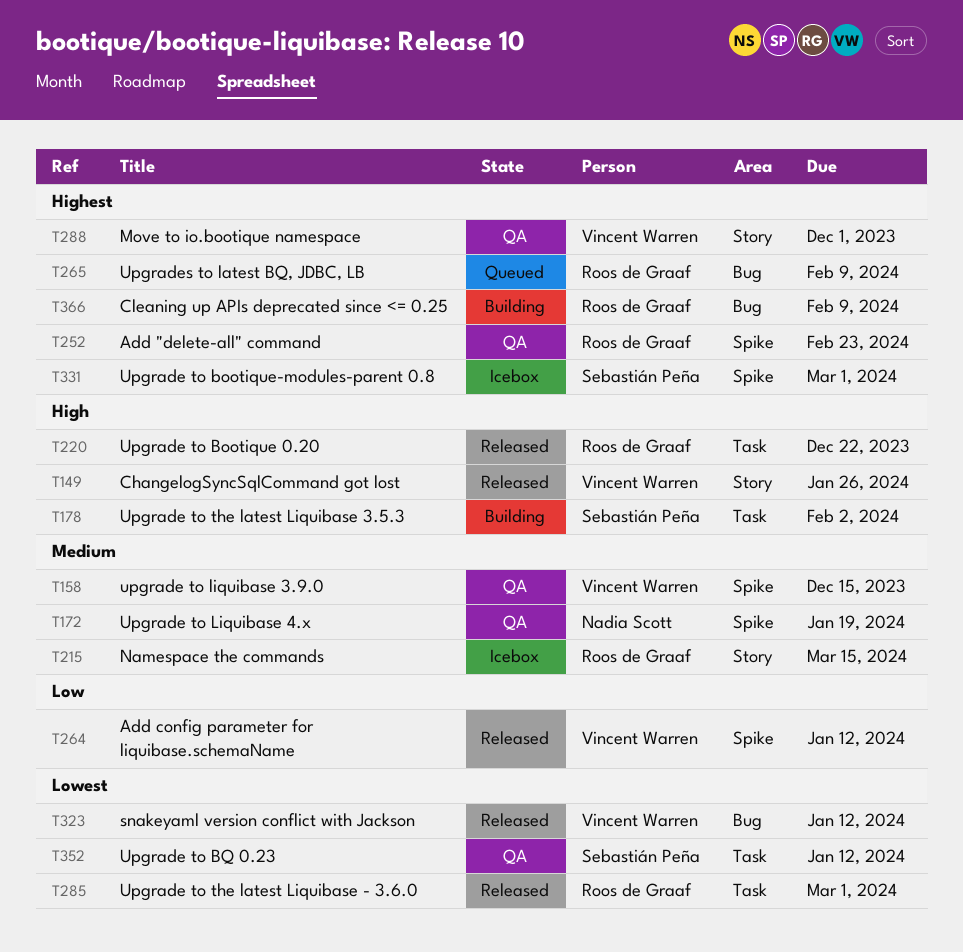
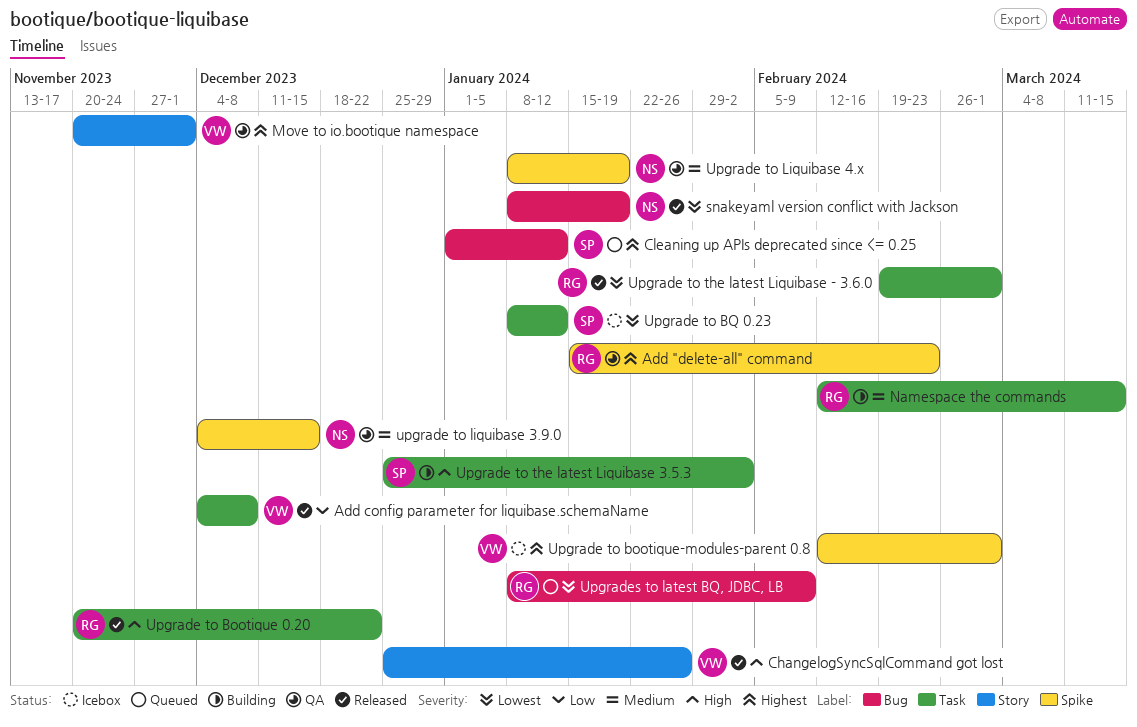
Add config parameter for liquibase.schemaName, label: Spike -> Task
Add config parameter for liquibase.schemaName, due: Jan 12 -> Dec 8
Cleaning up APIs deprecated since <= 0.25, status: Building -> Queued
Cleaning up APIs deprecated since <= 0.25, owner: Roos de Graaf -> Sebastián Peña
Cleaning up APIs deprecated since <= 0.25, due: Feb 9 -> Jan 12
Namespace the commands, status: Icebox -> Building
Namespace the commands, label: Story -> Task
snakeyaml version conflict with Jackson, owner: Vincent Warren -> Nadia Scott
snakeyaml version conflict with Jackson, due: Jan 12 -> Jan 19
Upgrade to bootique-modules-parent 0.8, owner: Sebastián Peña -> Vincent Warren
Upgrade to BQ 0.23, status: QA -> Icebox
upgrade to liquibase 3.9.0, owner: Vincent Warren -> Nadia Scott
Upgrades to latest BQ, JDBC, LB, priority: Highest -> Lowest

